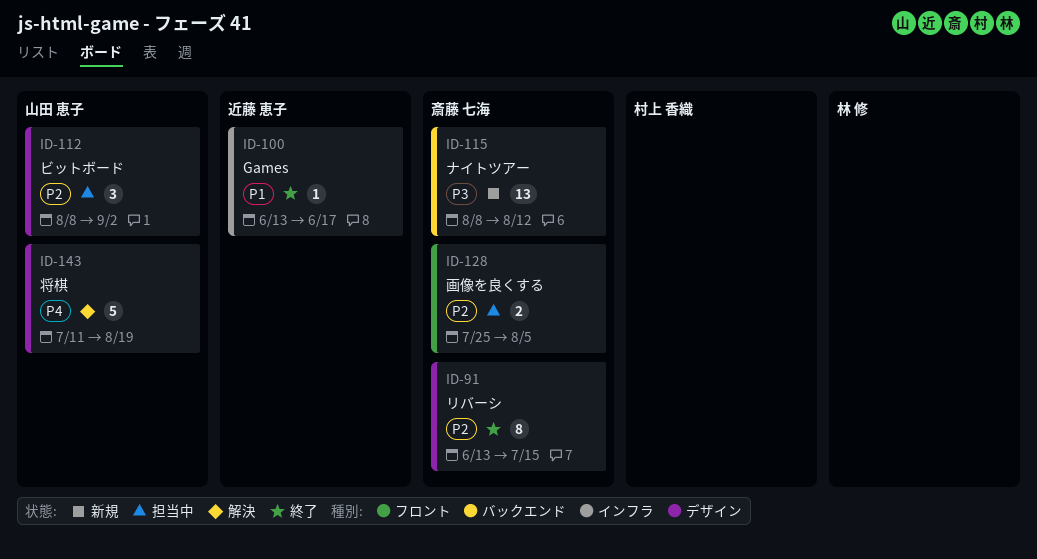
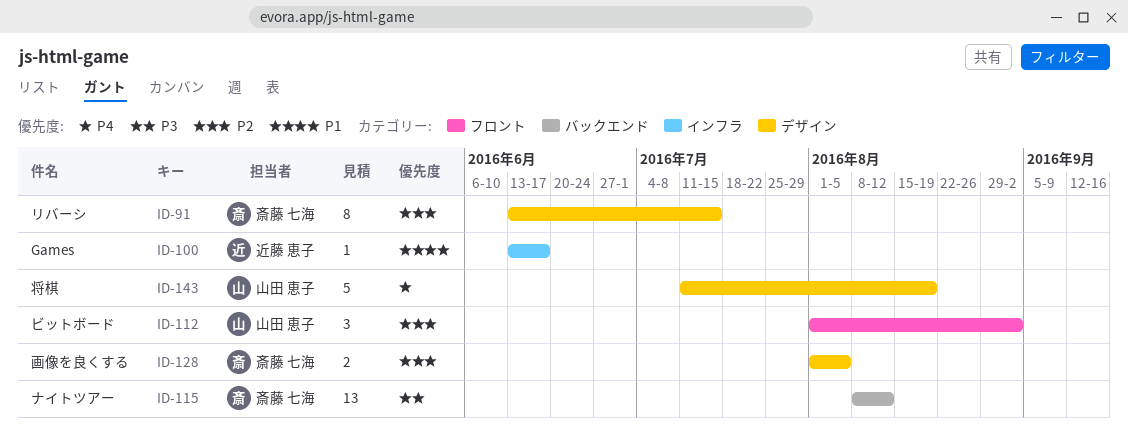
ID-112, label: デザイン -> フロント
ID-112, start: Aug 8 -> Aug 1
ID-128, label: フロント -> デザイン
ID-128, start: Jul 25 -> Aug 1

